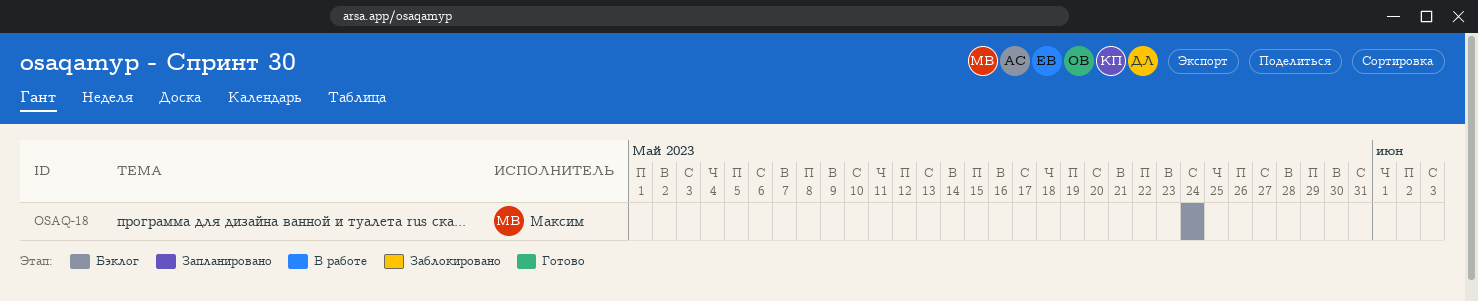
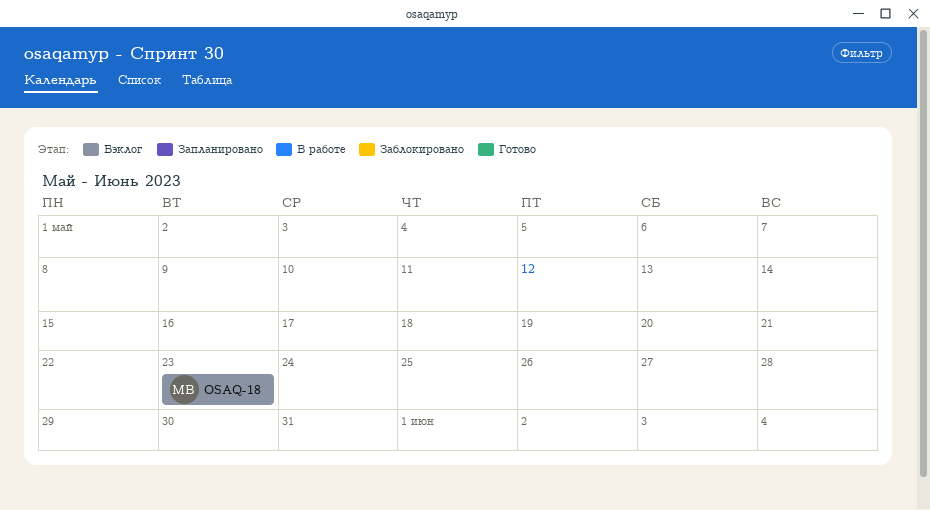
OSAQ-18, start: May 24 -> May 23
OSAQ-18, due: May 24 -> May 23

